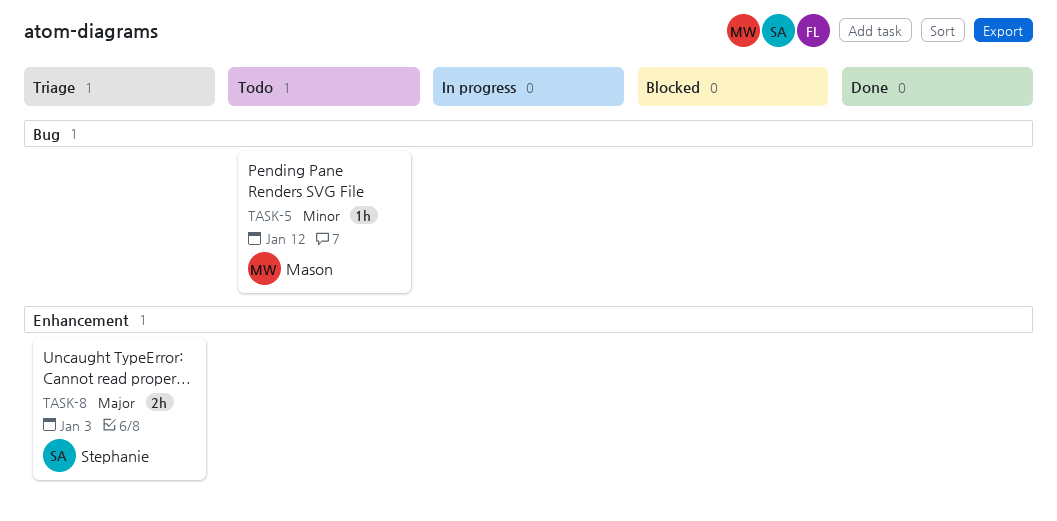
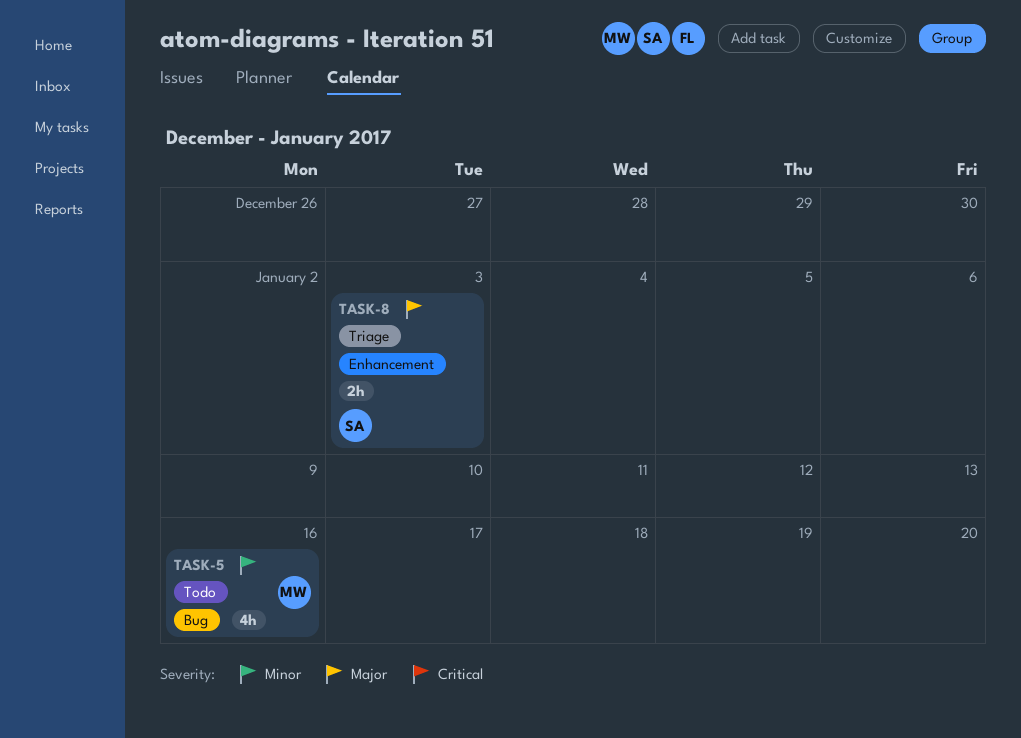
TASK-5, estimate: 1h -> 4h
TASK-5, due: Jan 12 -> Jan 16

